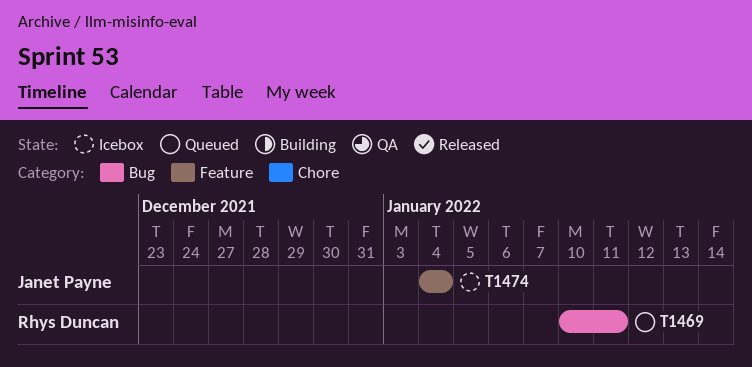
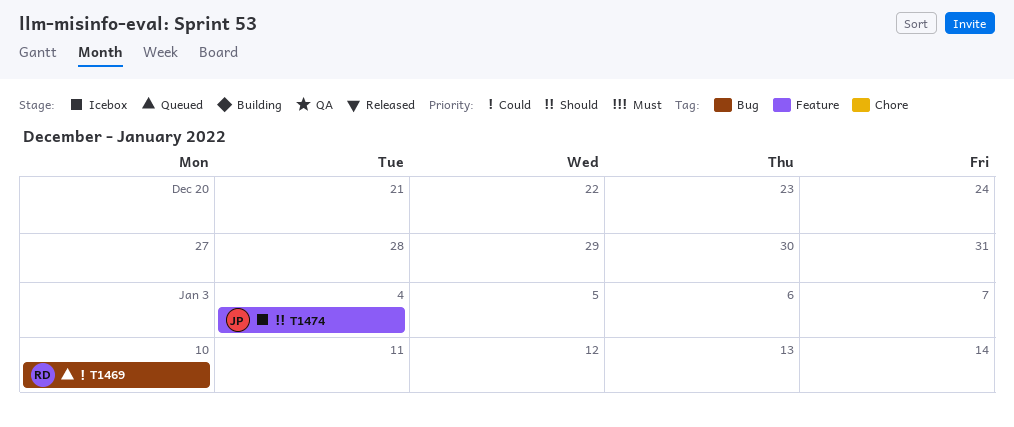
T1469, due: Jan 11 -> Jan 10

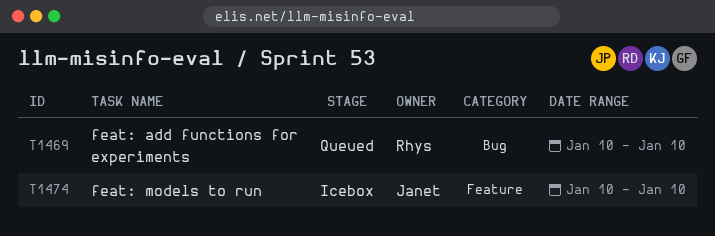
T1474, start: Jan 4 -> Jan 10
T1474, due: Jan 4 -> Jan 10

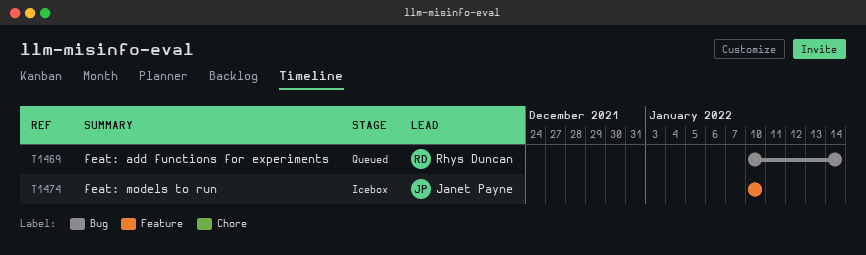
T1469, due: Jan 10 -> Jan 14

